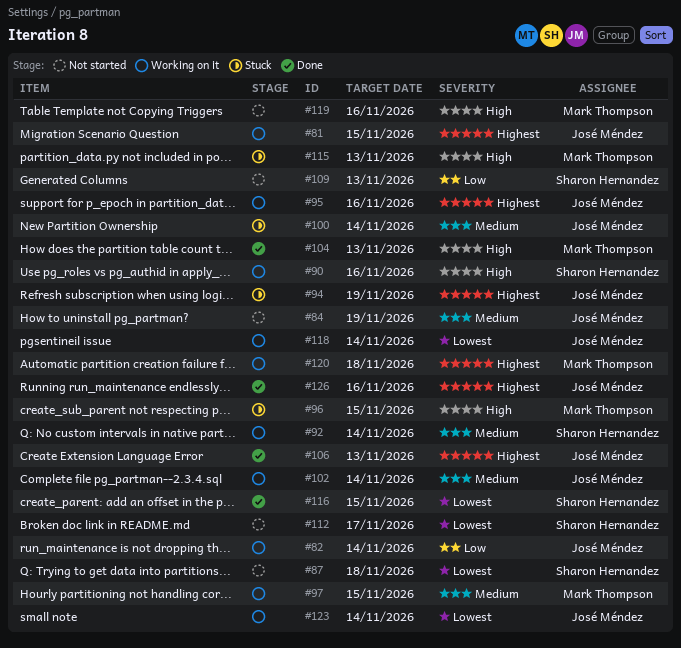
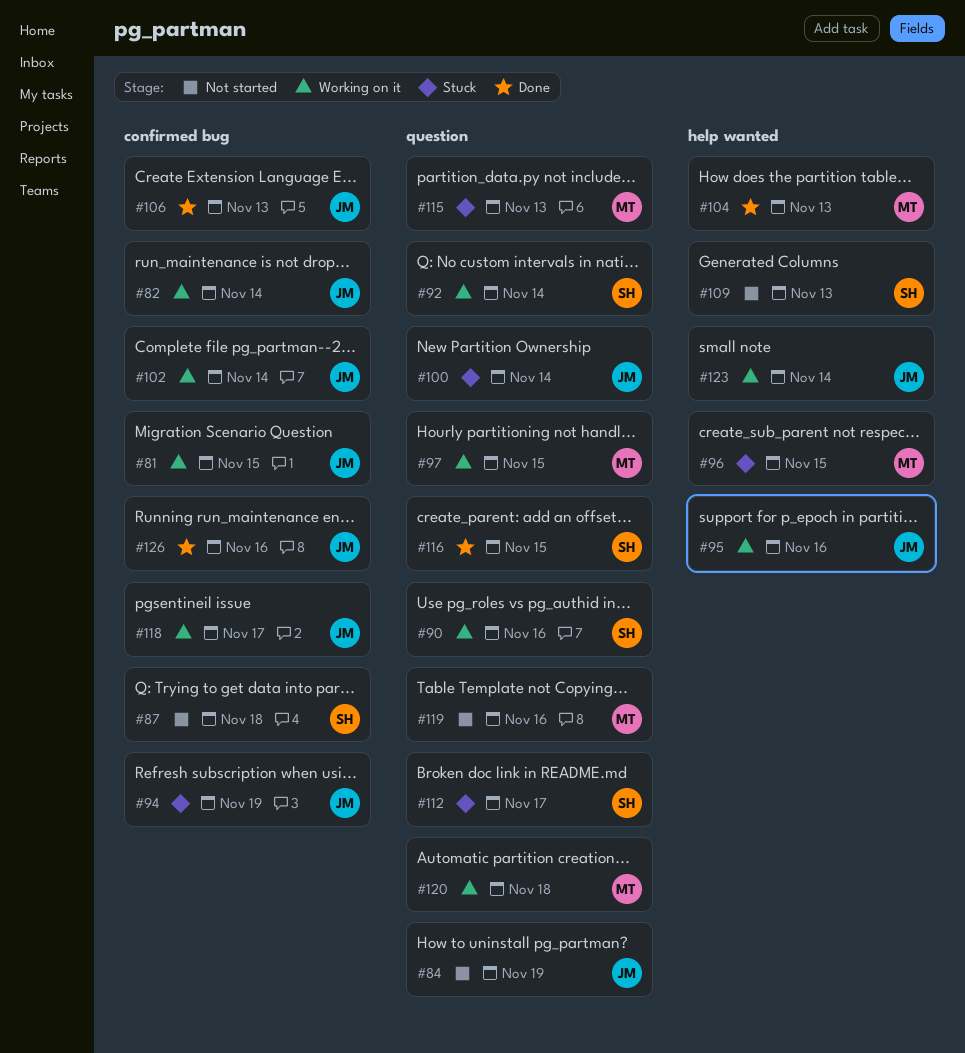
#112, status: Not started -> Stuck
#118, due: Nov 14 -> Nov 17

